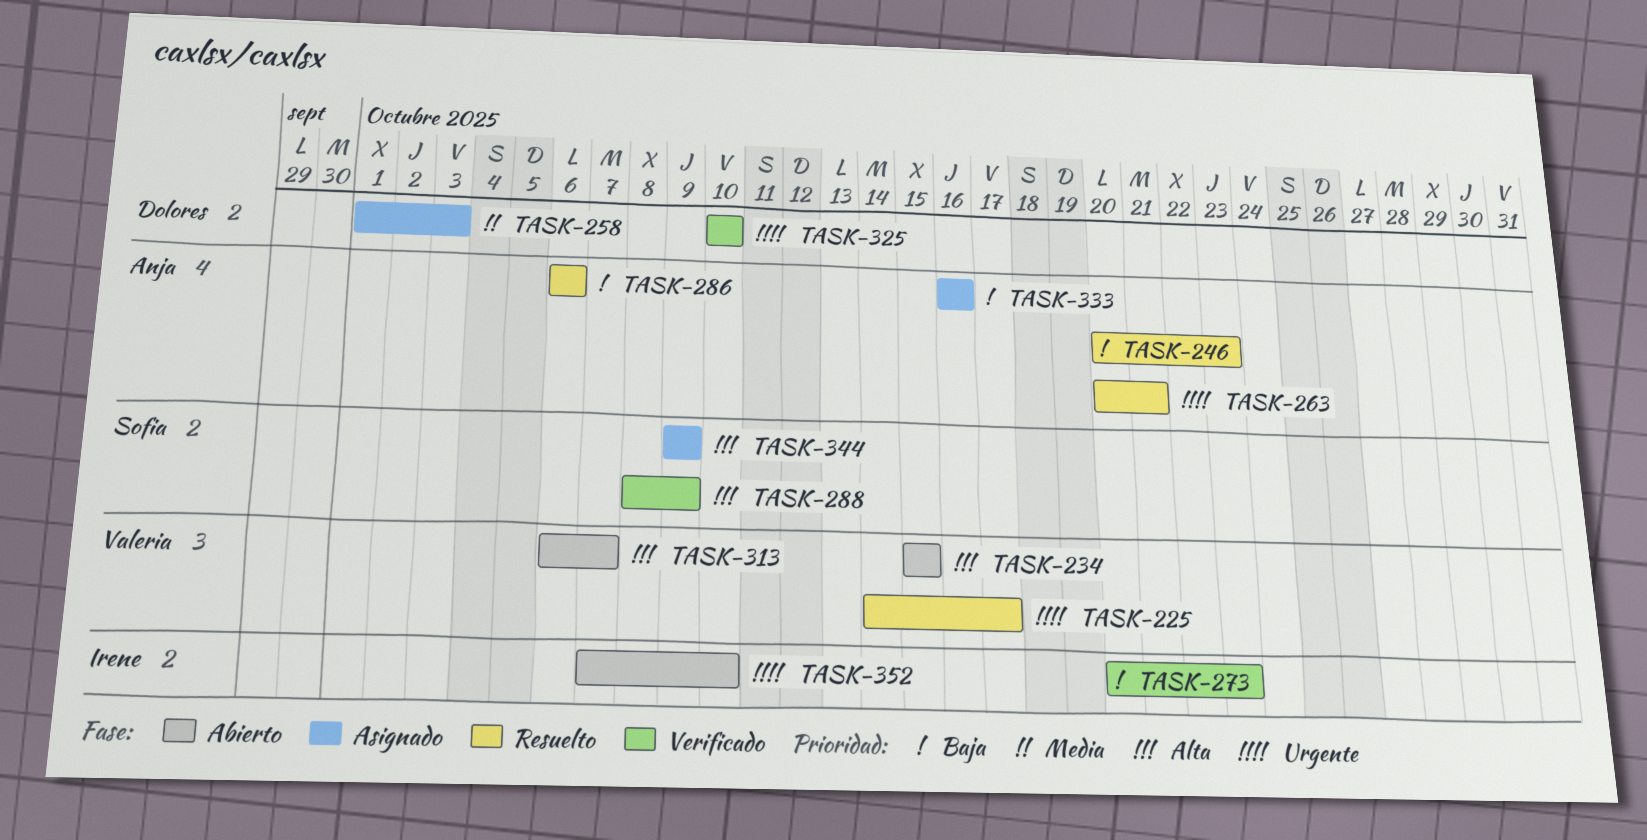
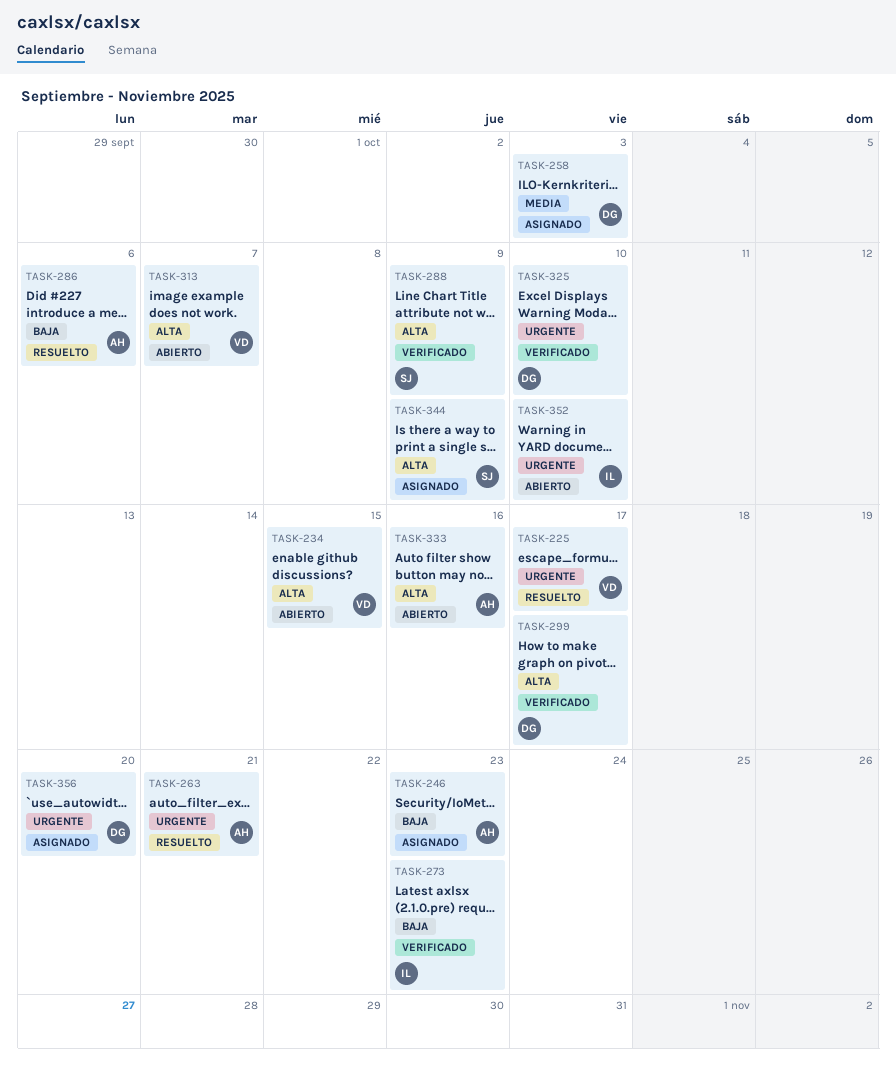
TASK-246, status: Resuelto -> Asignado
TASK-299: none -> present
TASK-333, status: Asignado -> Abierto
TASK-333, priority: Baja -> Alta
TASK-356: none -> present

